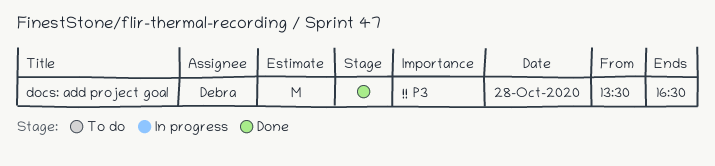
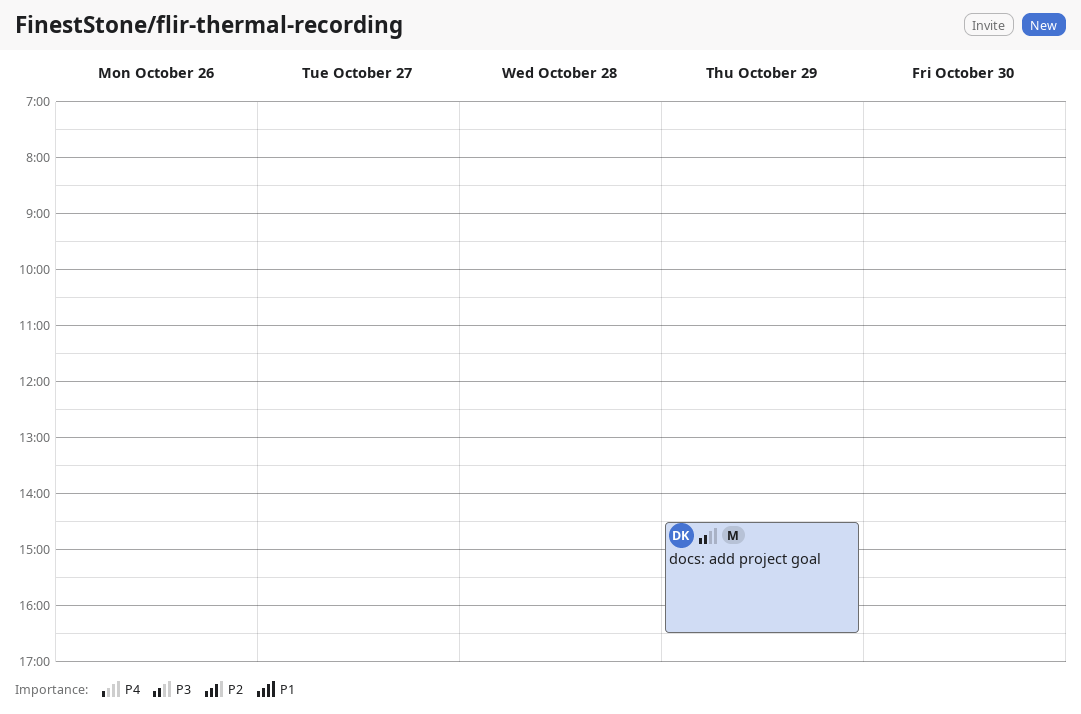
docs: add project goal, day: Oct 28 -> Oct 29
docs: add project goal, begins: 13:30 -> 14:30

